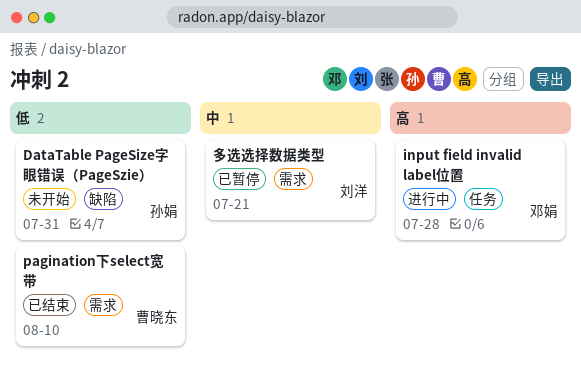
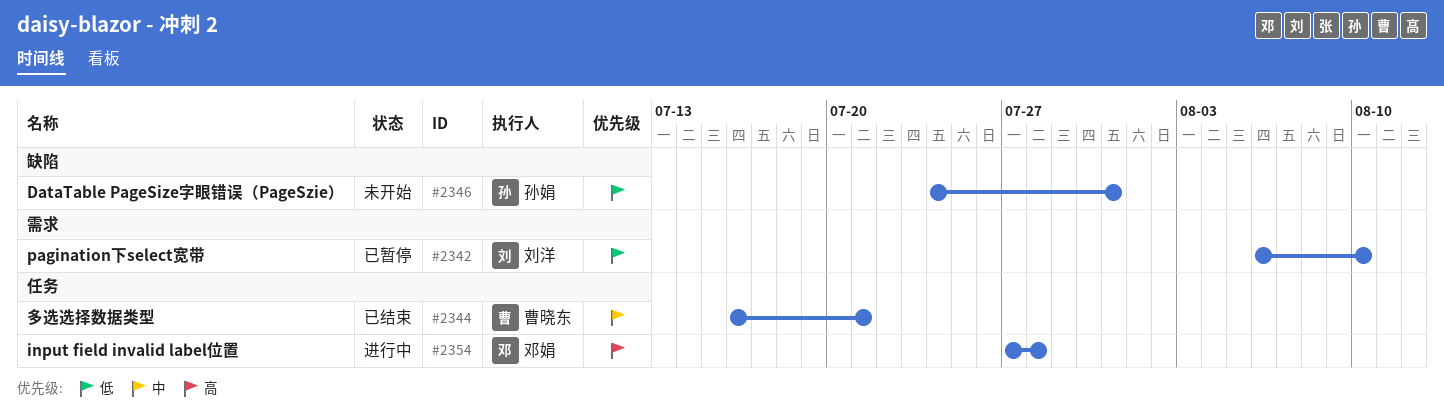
pagination下select宽带, status: 已结束 -> 已暂停
pagination下select宽带, owner: 曹晓东 -> 刘洋
多选选择数据类型, status: 已暂停 -> 已结束
多选选择数据类型, owner: 刘洋 -> 曹晓东
多选选择数据类型, label: 需求 -> 任务

